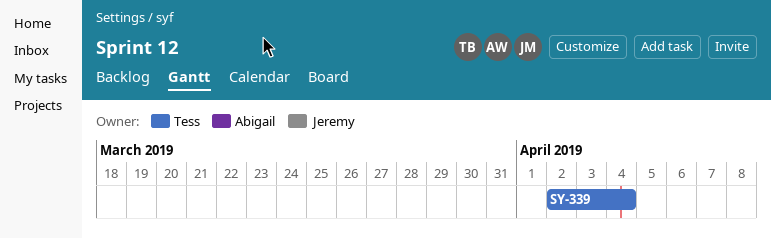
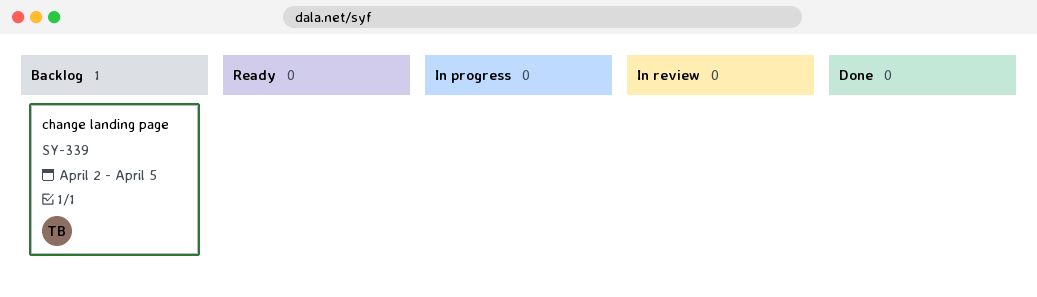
SY-339, due: Apr 4 -> Apr 5

